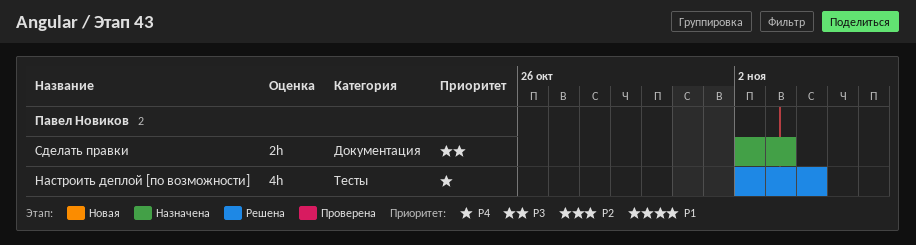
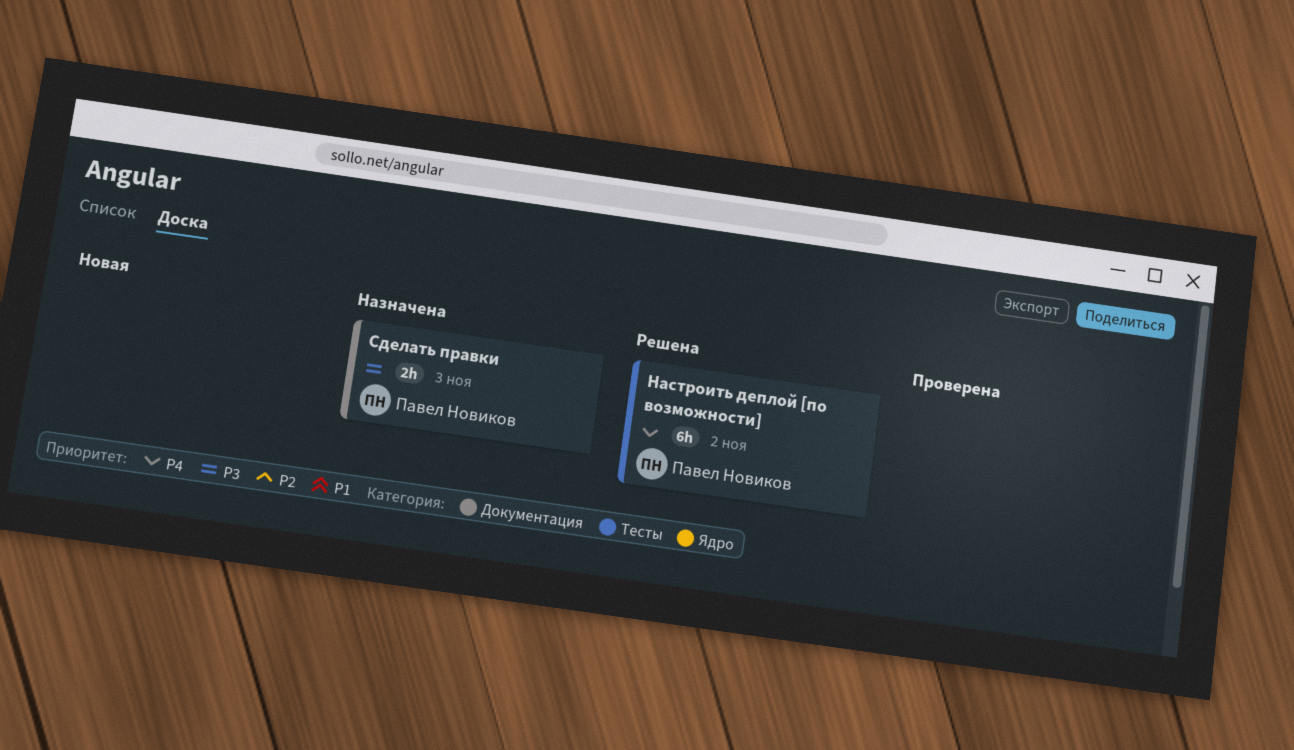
Настроить деплой [по возможности], estimate: 4h -> 6h
Настроить деплой [по возможности], due: Nov 4 -> Nov 2

